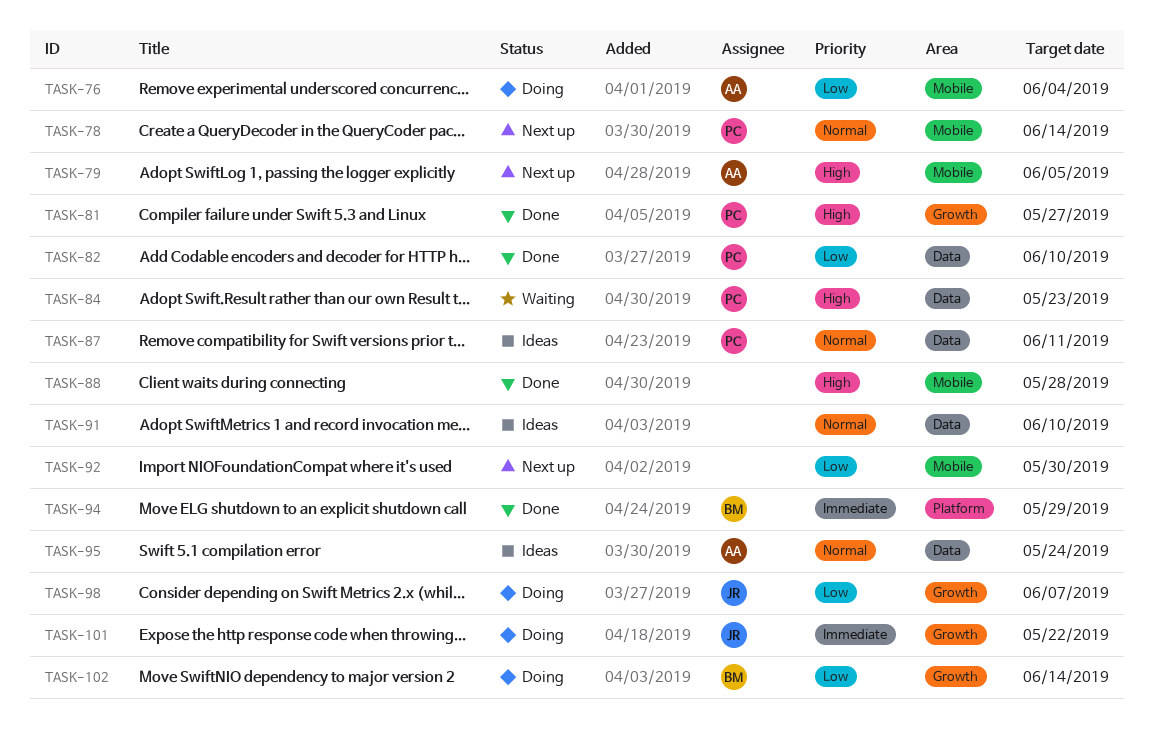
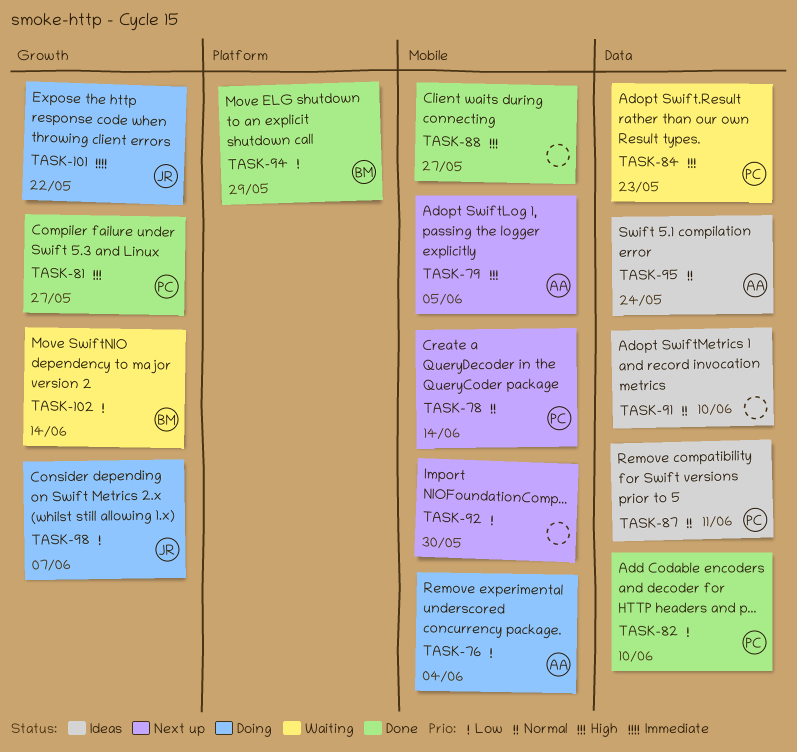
TASK-88, due: May 28 -> May 27
TASK-94, priority: Immediate -> Low
TASK-102, status: Doing -> Waiting

